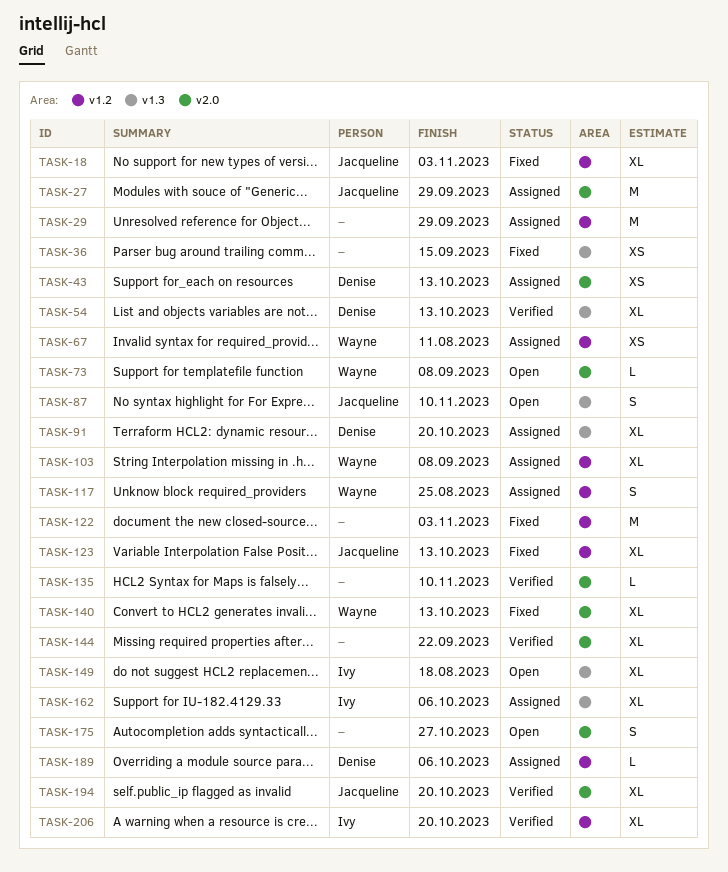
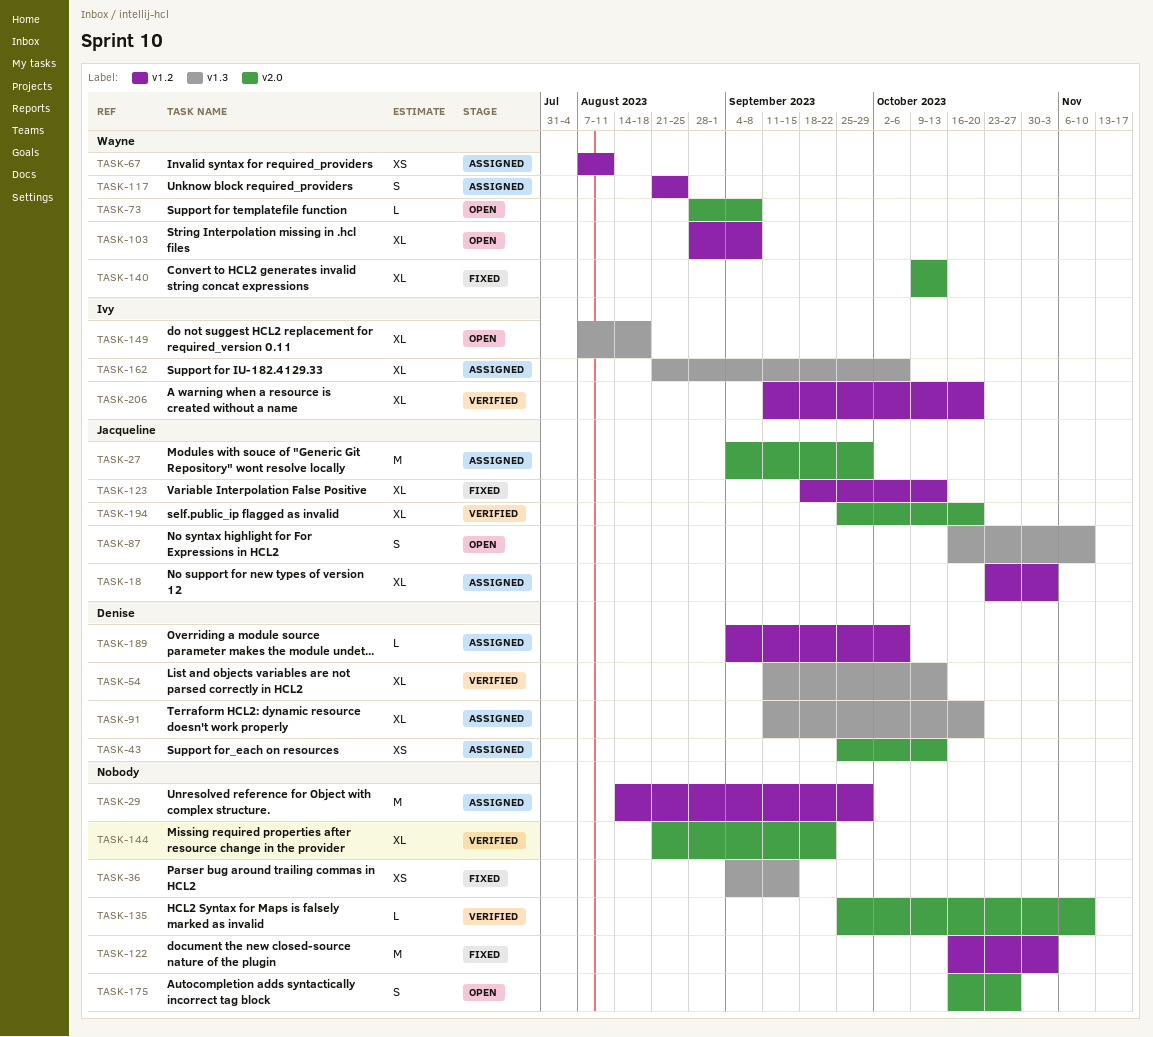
TASK-18, status: Fixed -> Assigned
TASK-103, status: Assigned -> Open

